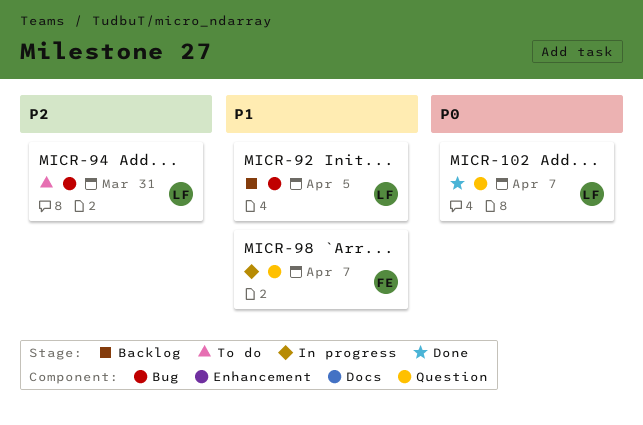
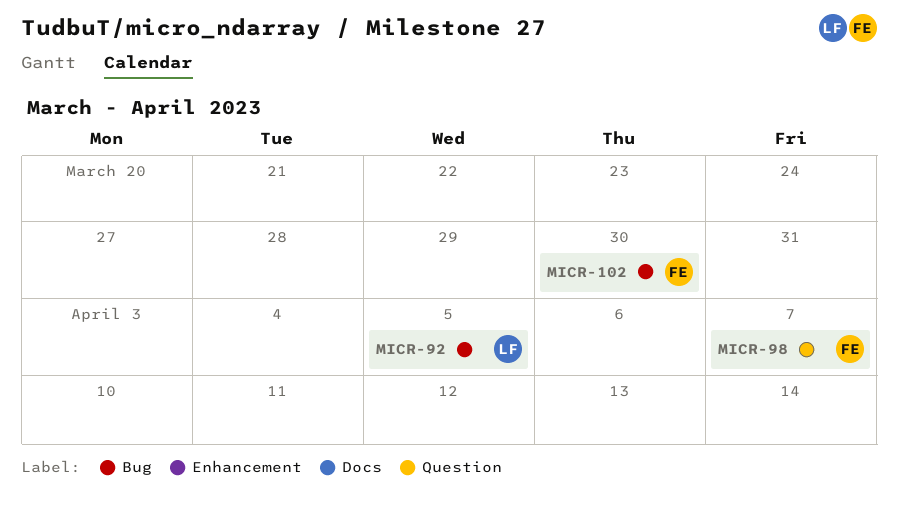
MICR-94: present -> none
MICR-102, owner: LF -> FE
MICR-102, label: Question -> Bug
MICR-102, due: Apr 7 -> Mar 30

